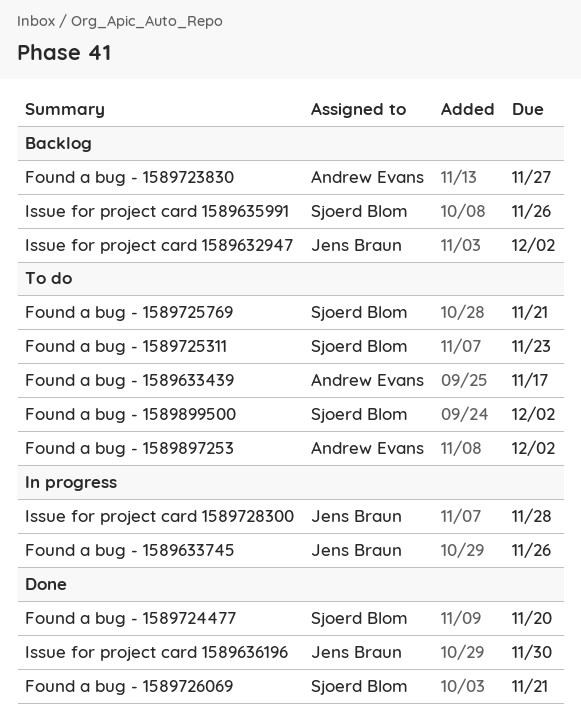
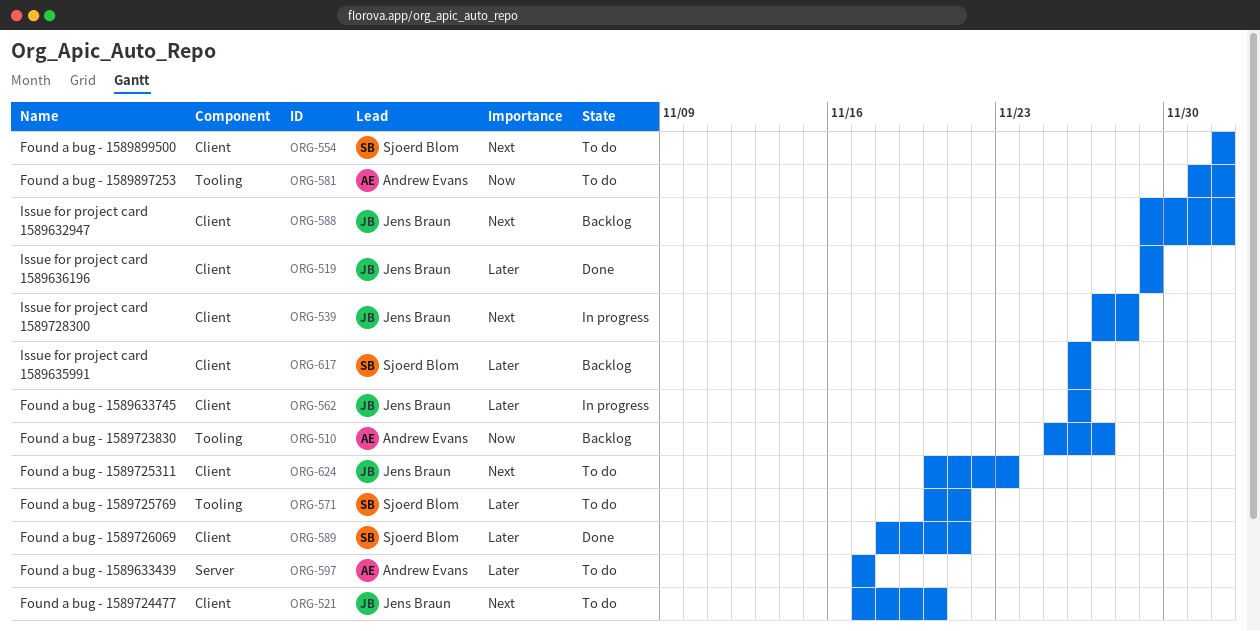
Found a bug - 1589724477, status: Done -> To do
Found a bug - 1589724477, owner: Sjoerd Blom -> Jens Braun
Found a bug - 1589725311, owner: Sjoerd Blom -> Jens Braun
Issue for project card 1589636196, due: Nov 30 -> Nov 29

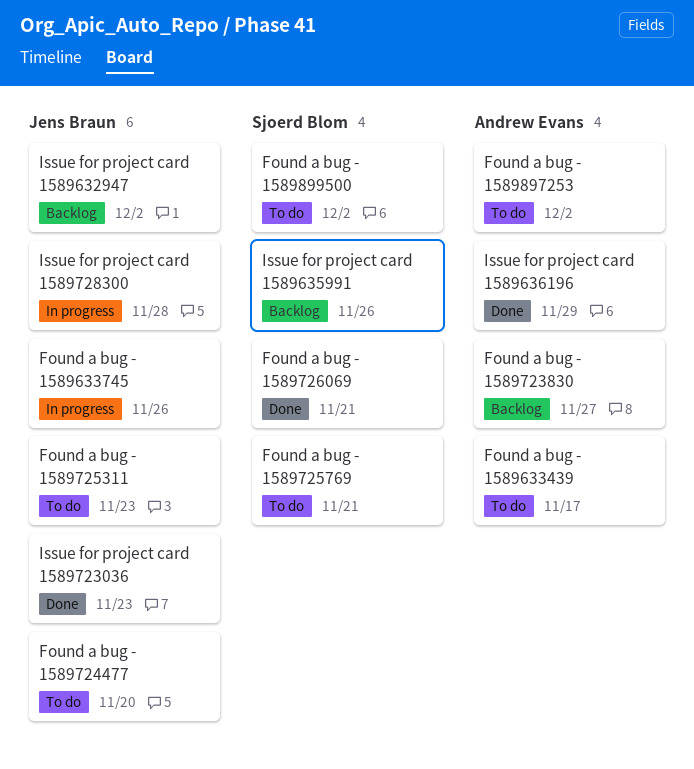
Issue for project card 1589636196, owner: Jens Braun -> Andrew Evans
Issue for project card 1589723036: none -> present

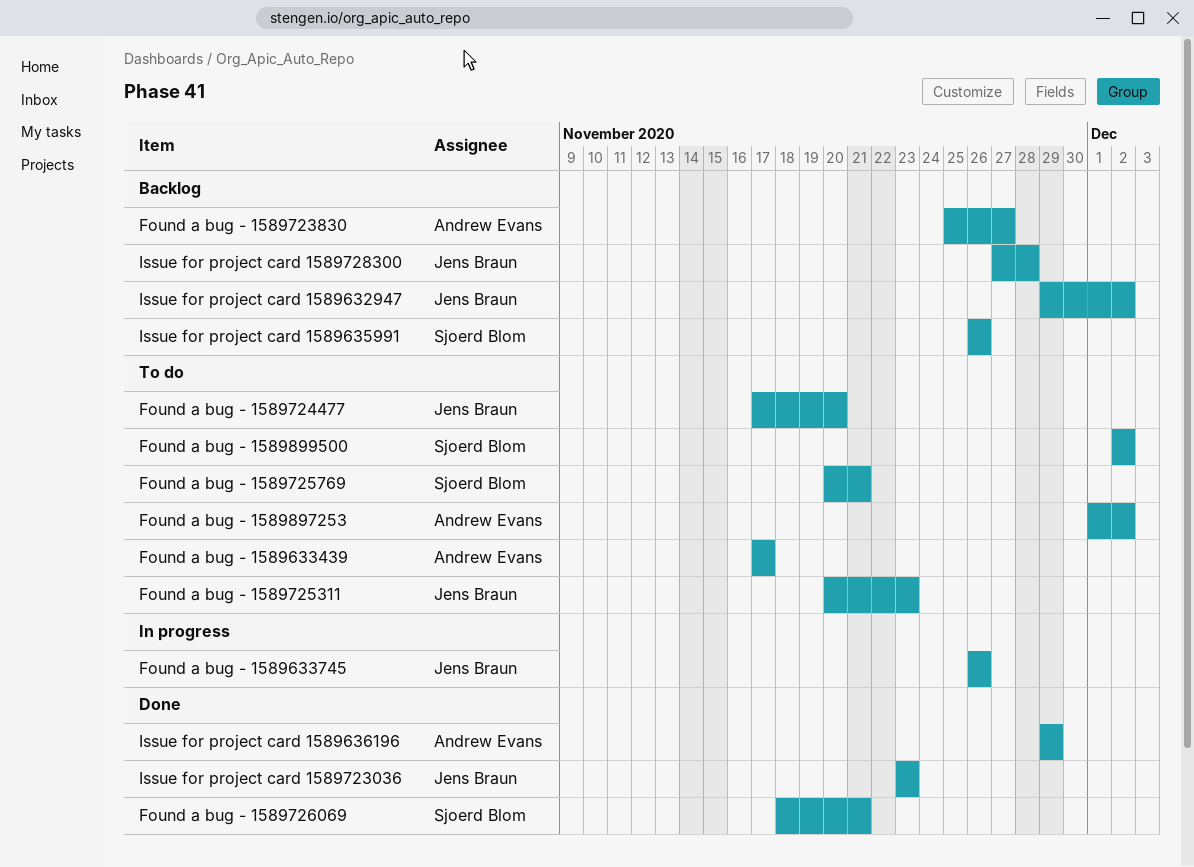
Issue for project card 1589728300, status: In progress -> Backlog

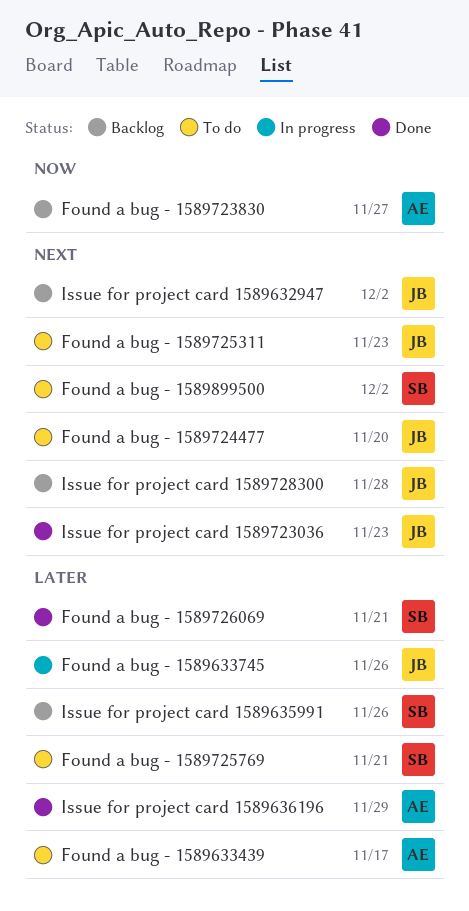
Found a bug - 1589897253: present -> none

